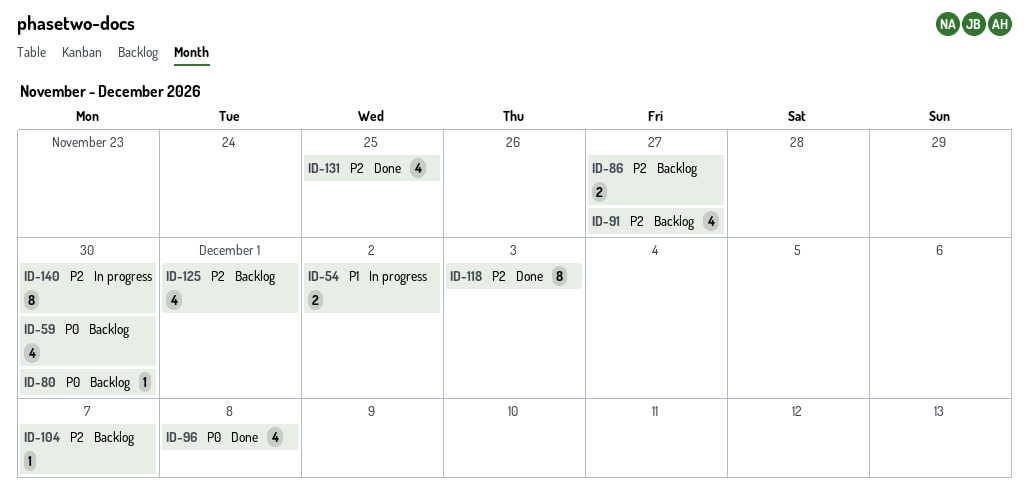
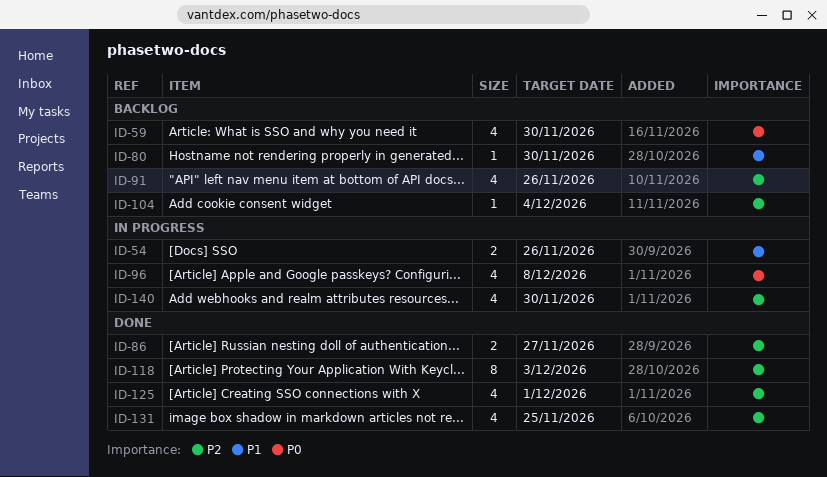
ID-54, due: Dec 2 -> Nov 26
ID-80, priority: P0 -> P1
ID-86, status: Backlog -> Done
ID-91, due: Nov 27 -> Nov 26
ID-96, status: Done -> In progress
ID-104, due: Dec 7 -> Dec 4
ID-125, status: Backlog -> Done
ID-140, estimate: 8 -> 4

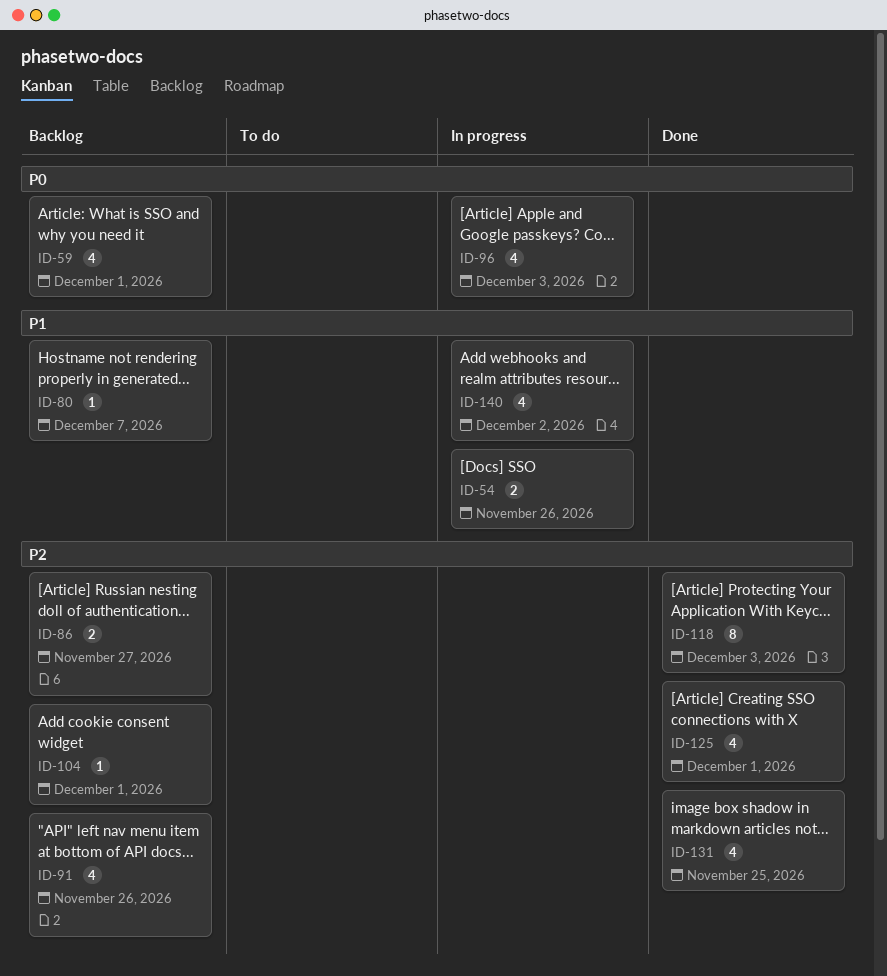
ID-59, due: Nov 30 -> Dec 1
ID-80, due: Nov 30 -> Dec 7
ID-86, status: Done -> Backlog
ID-96, due: Dec 8 -> Dec 3
ID-104, due: Dec 4 -> Dec 1
ID-140, priority: P2 -> P1
ID-140, due: Nov 30 -> Dec 2

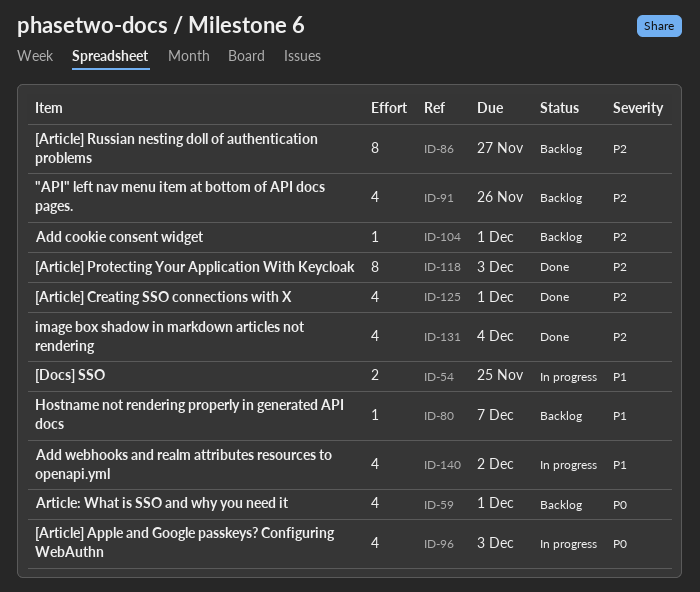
ID-54, due: Nov 26 -> Nov 25
ID-86, estimate: 2 -> 8
ID-131, due: Nov 25 -> Dec 4

